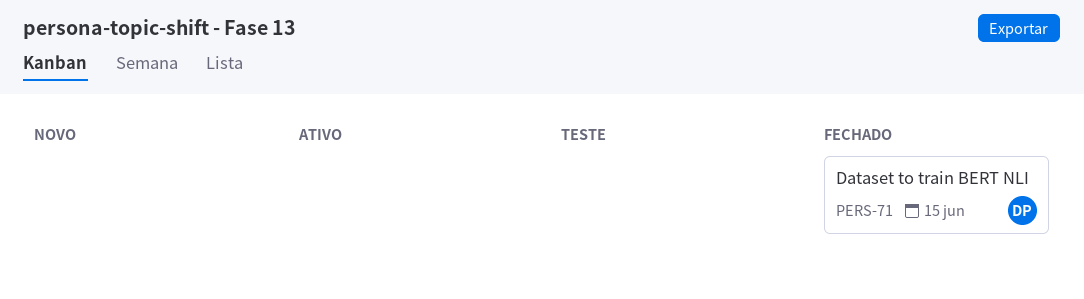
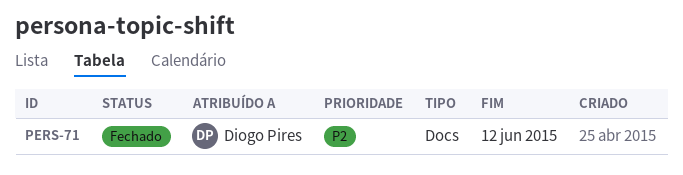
PERS-71, due: Jun 15 -> Jun 12

